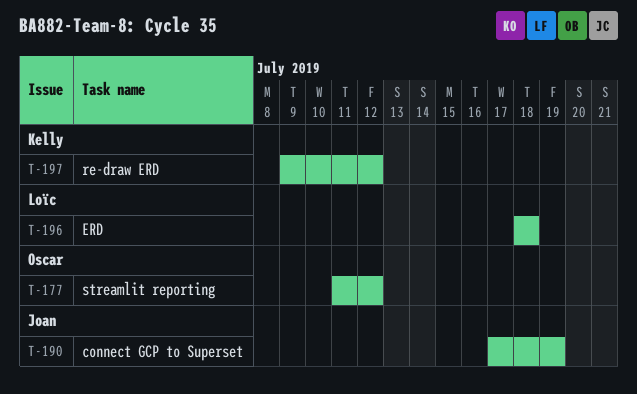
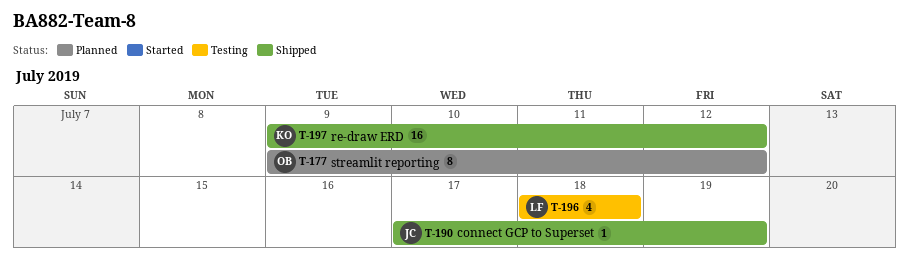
T-177, start: Jul 11 -> Jul 9

